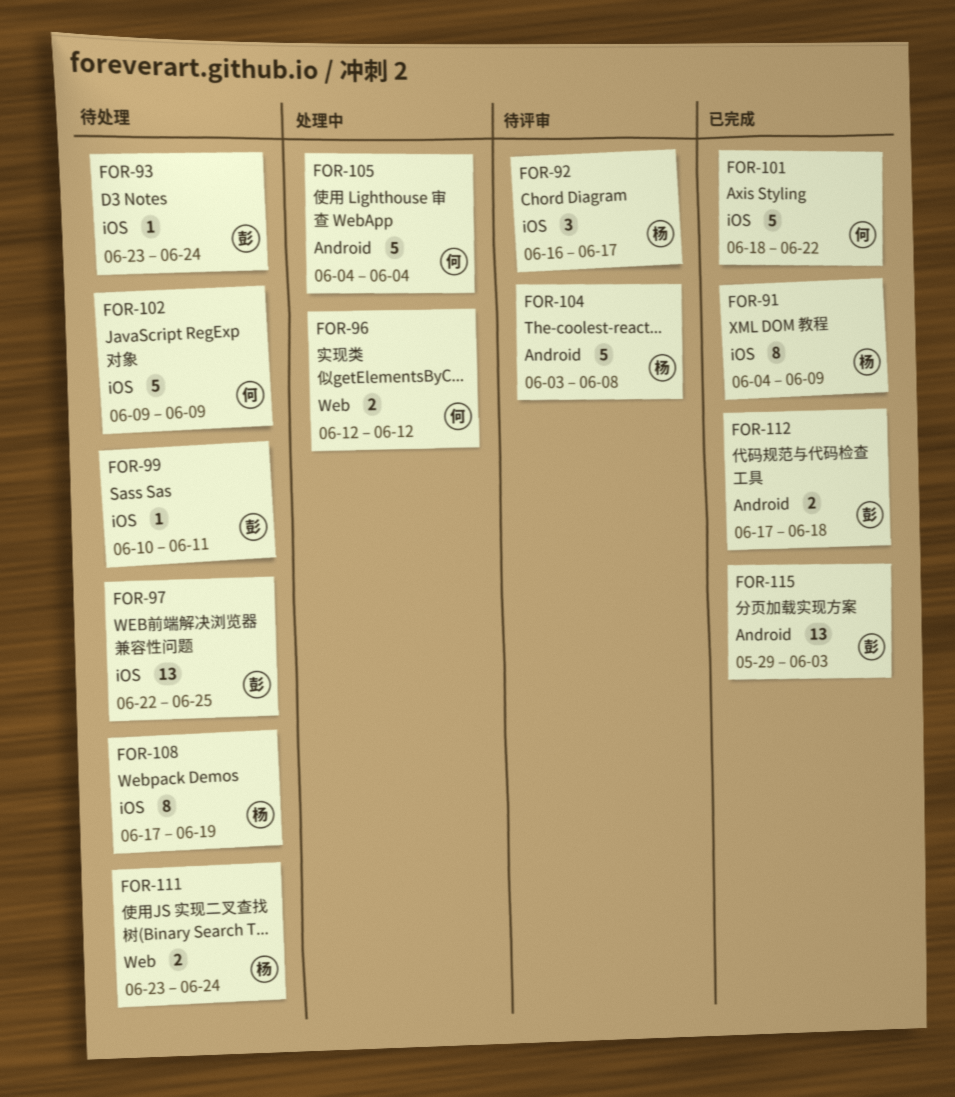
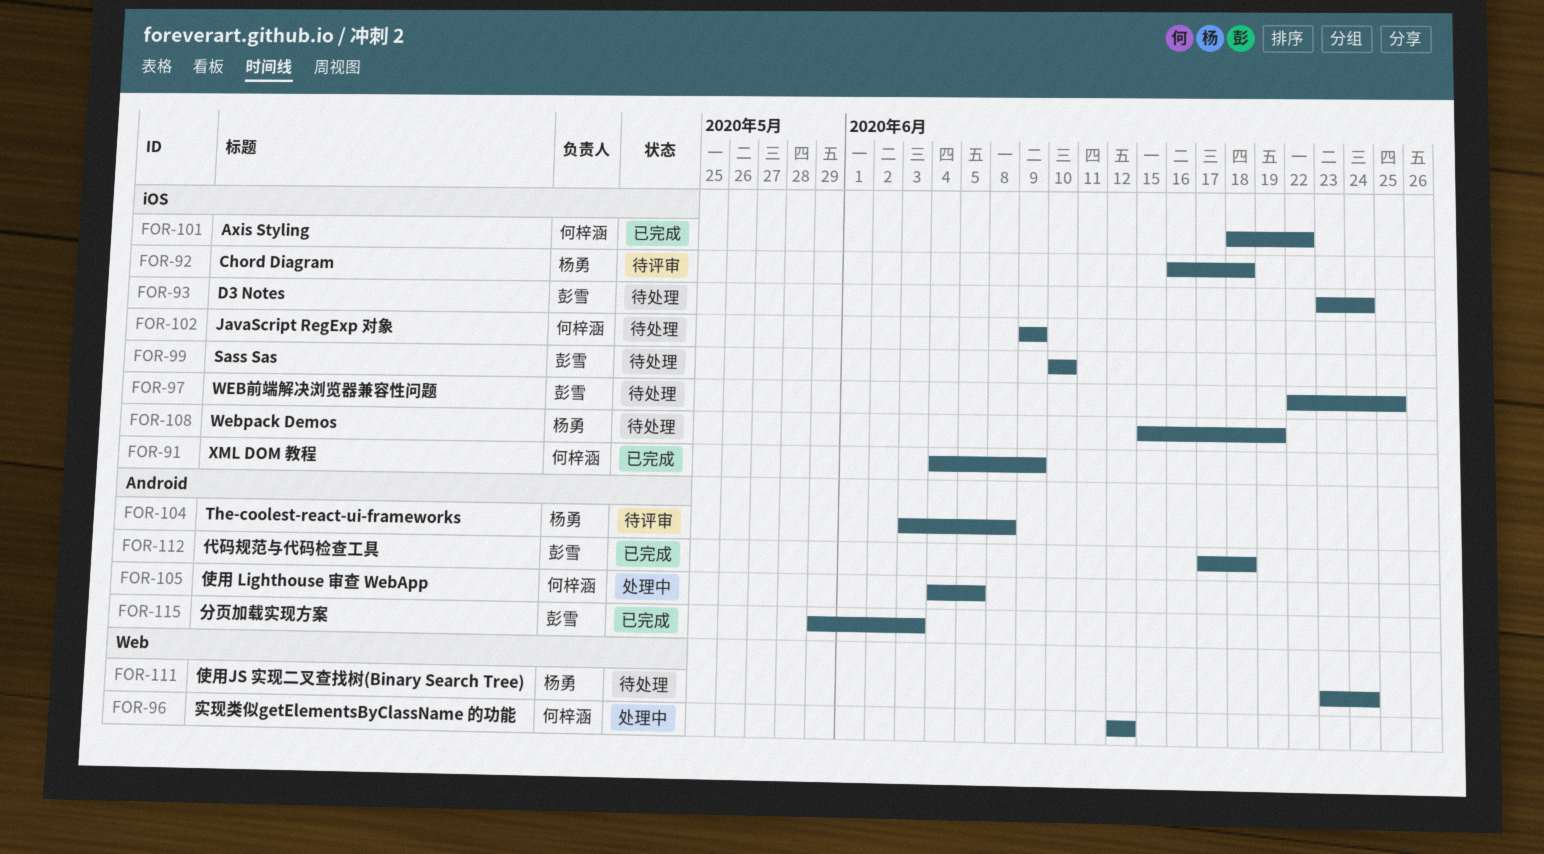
FOR-91, owner: 杨勇 -> 何梓涵
FOR-92, due: Jun 17 -> Jun 18
FOR-99, due: Jun 11 -> Jun 10
FOR-105, due: Jun 4 -> Jun 5
FOR-108, start: Jun 17 -> Jun 15

